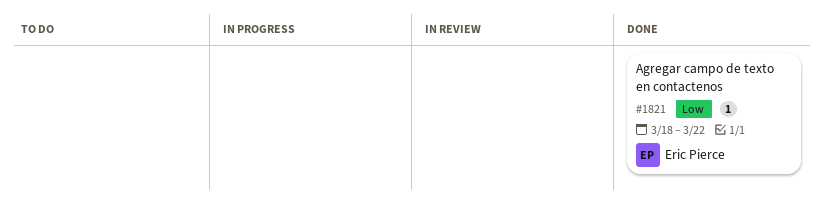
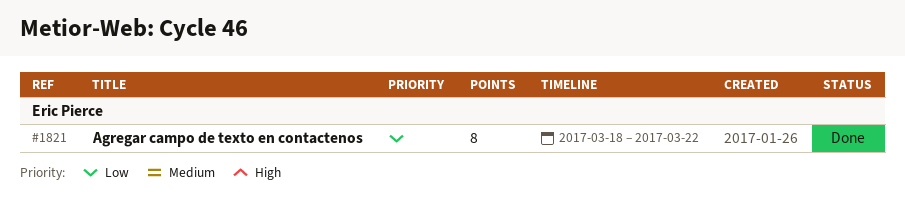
#1821, estimate: 1 -> 8

